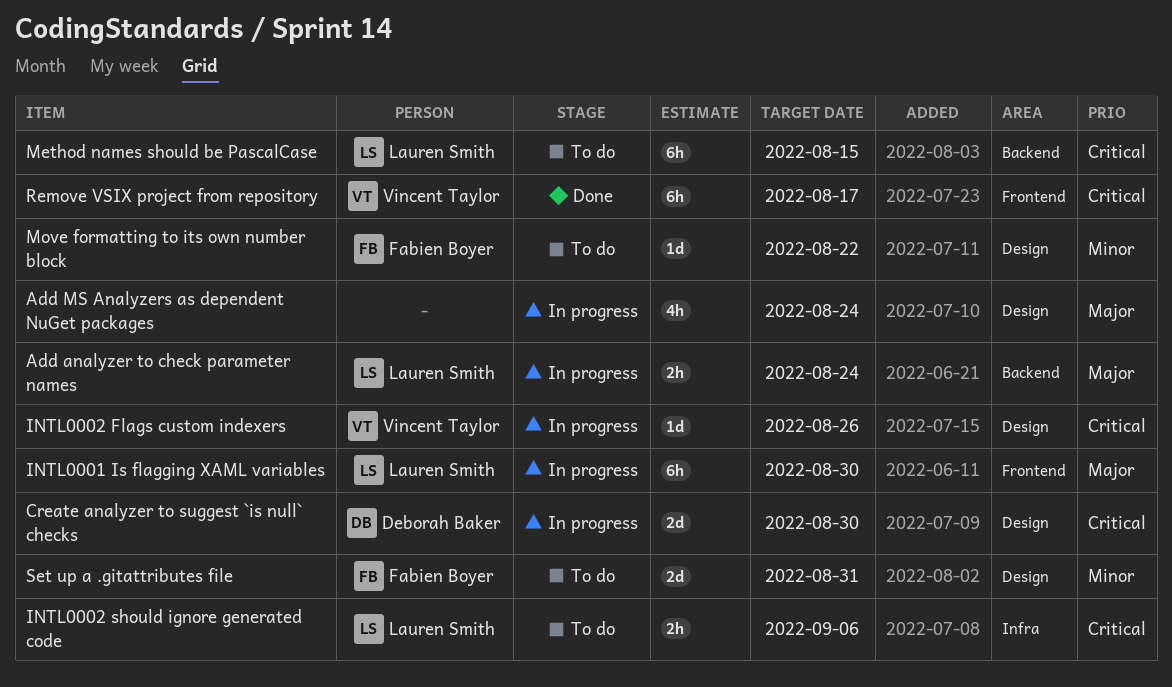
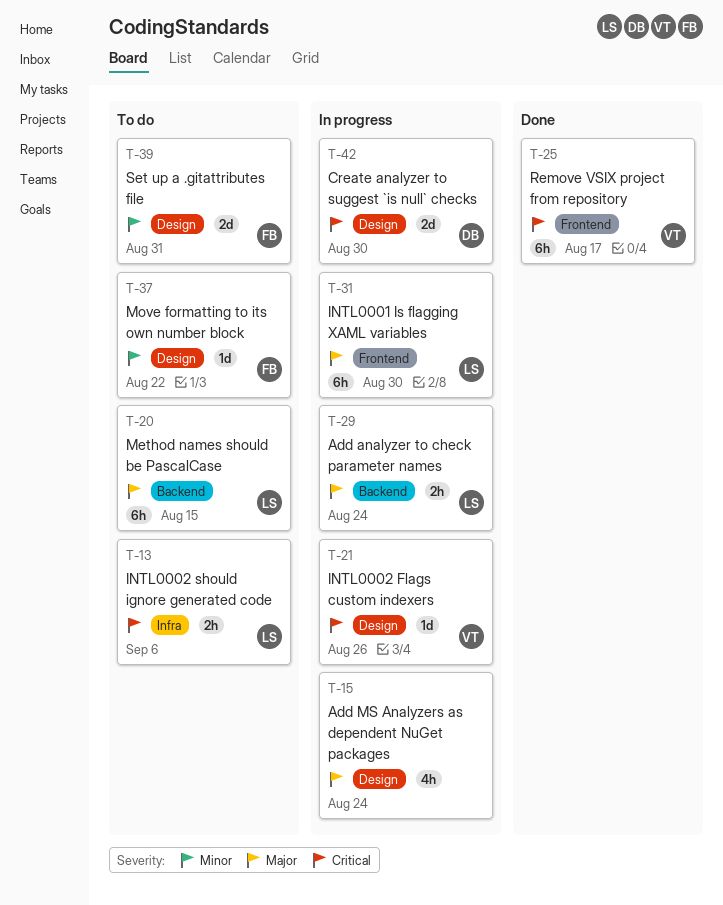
Method names should be PascalCase, priority: Critical -> Major

